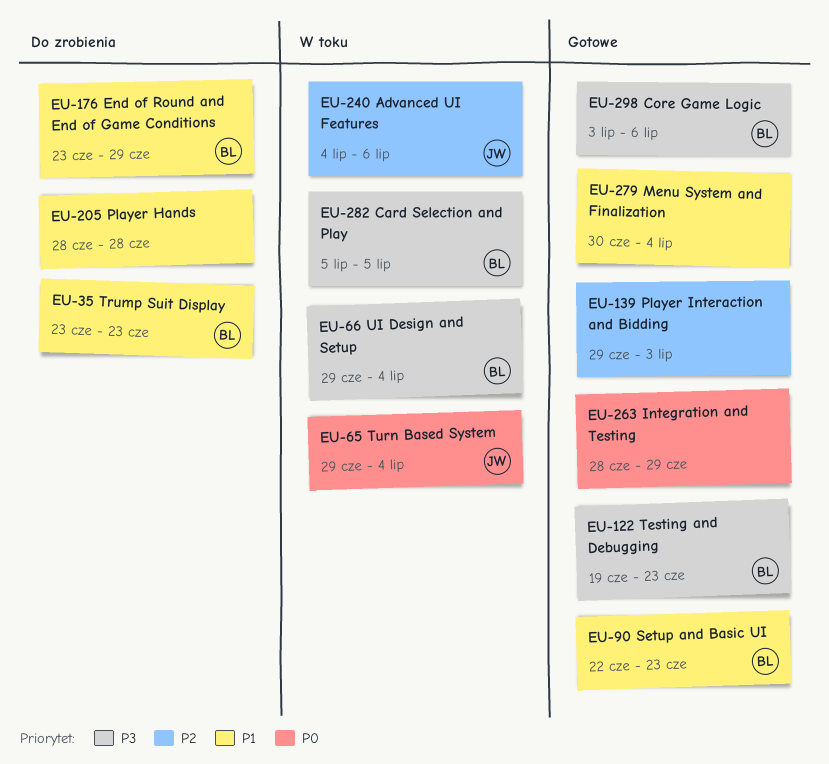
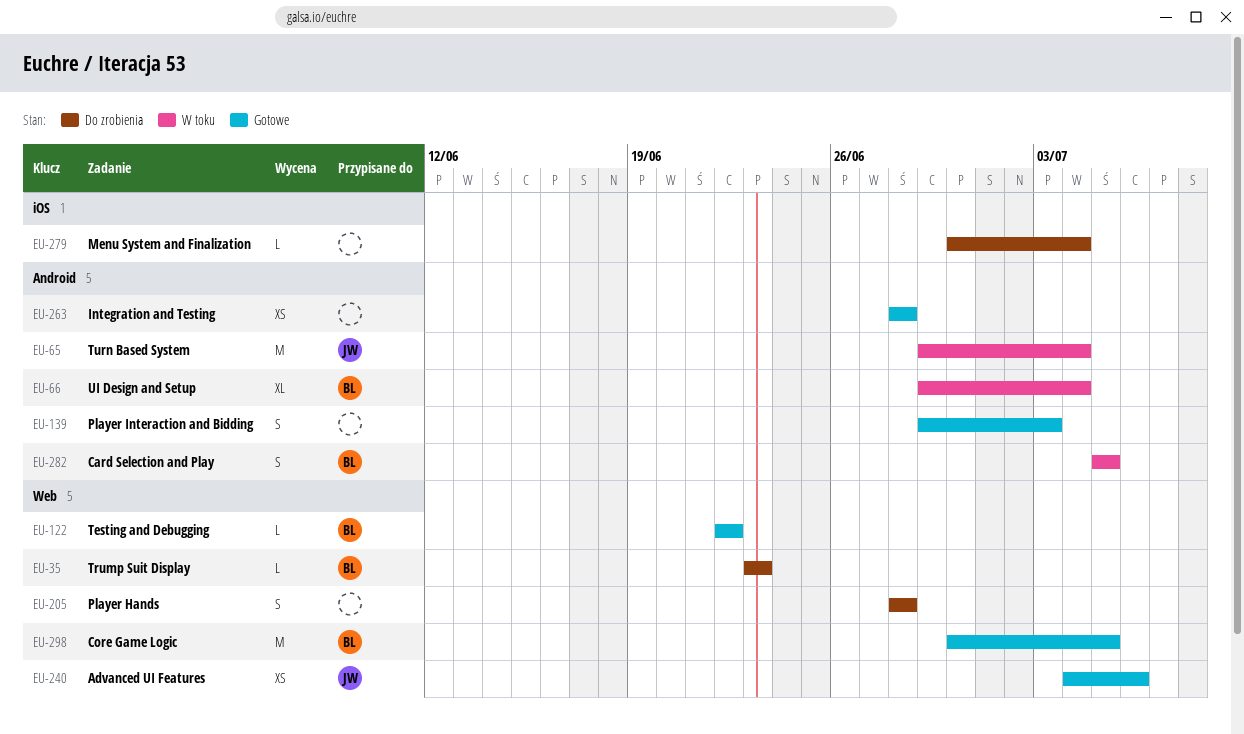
EU-90: present -> none
EU-122, start: Jun 19 -> Jun 22
EU-122, due: Jun 23 -> Jun 22
EU-176: present -> none
EU-240, status: W toku -> Gotowe
EU-263, due: Jun 29 -> Jun 28
EU-279, status: Gotowe -> Do zrobienia
EU-298, start: Jul 3 -> Jun 30
EU-298, due: Jul 6 -> Jul 5

